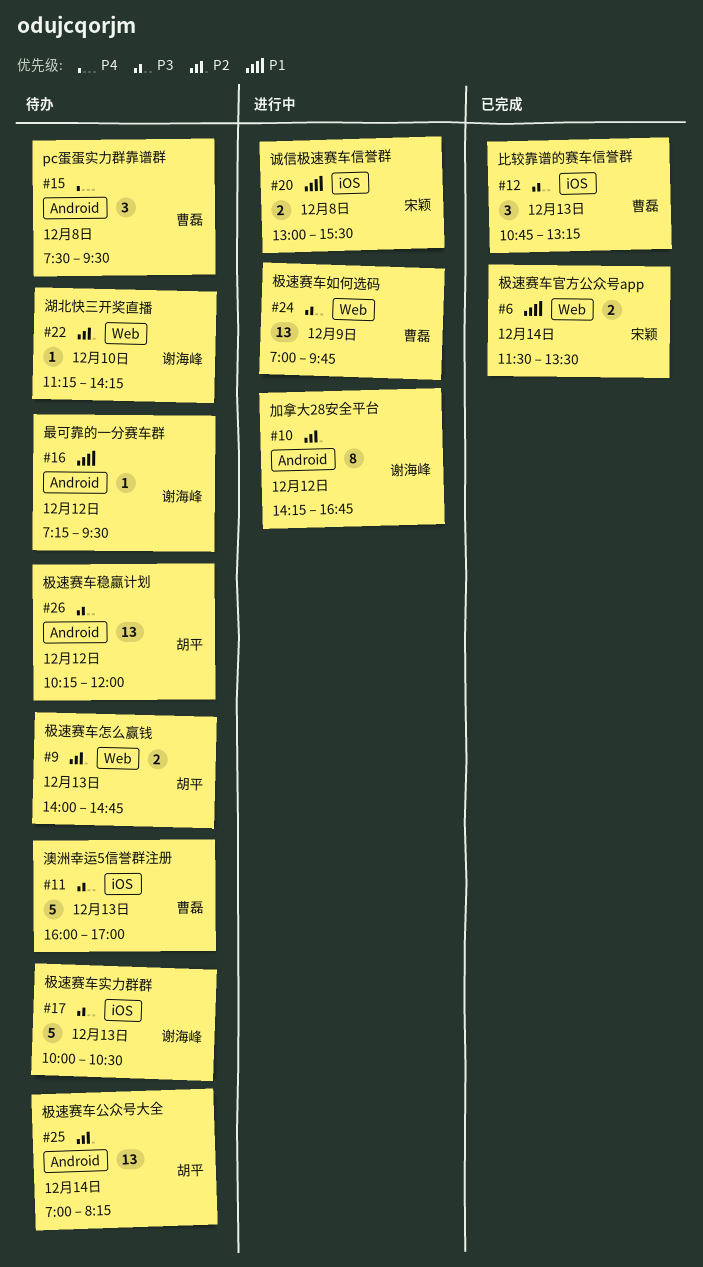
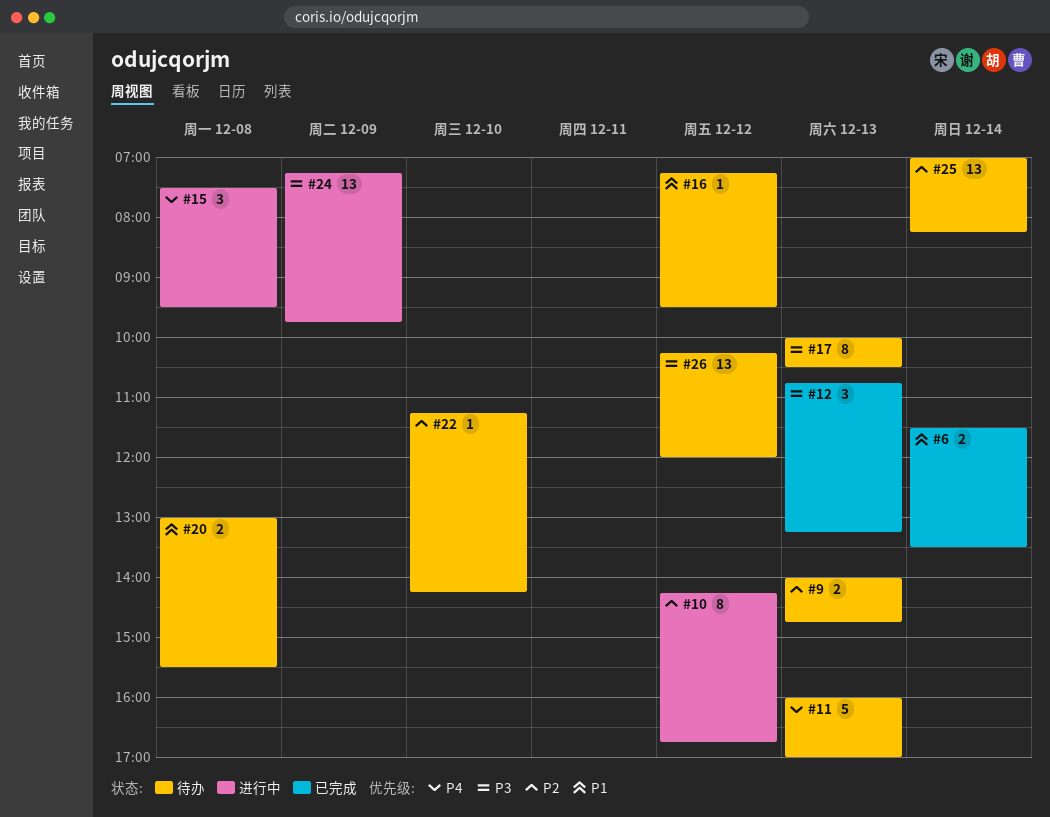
#11, priority: P3 -> P4
#15, status: 待办 -> 进行中
#17, estimate: 5 -> 8
#20, status: 进行中 -> 待办
#24, begins: 07:00 -> 07:15

